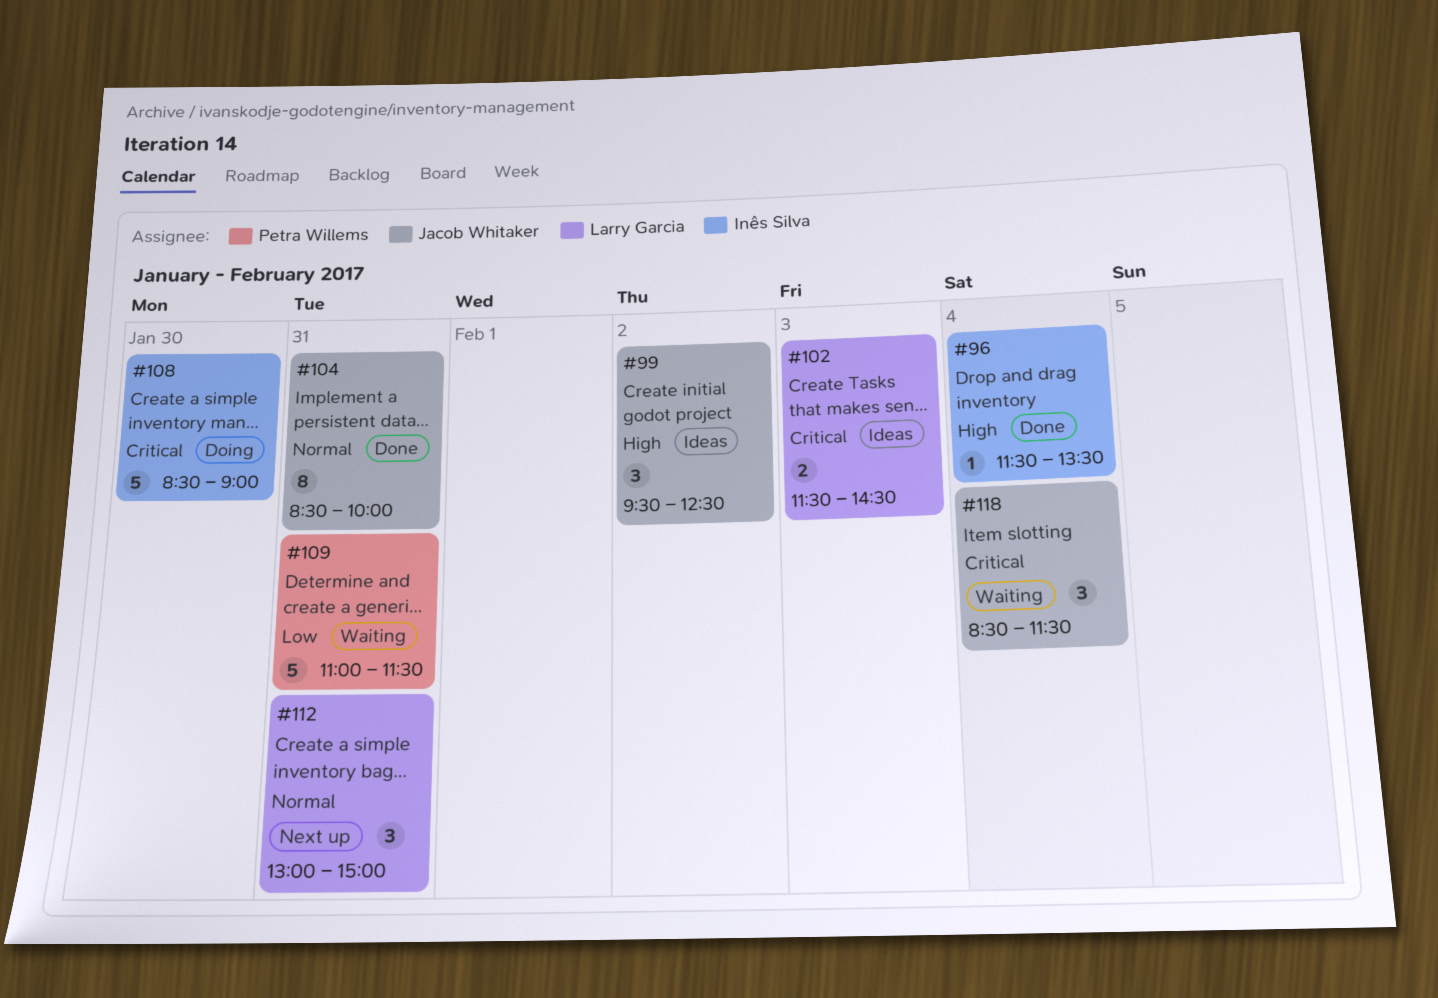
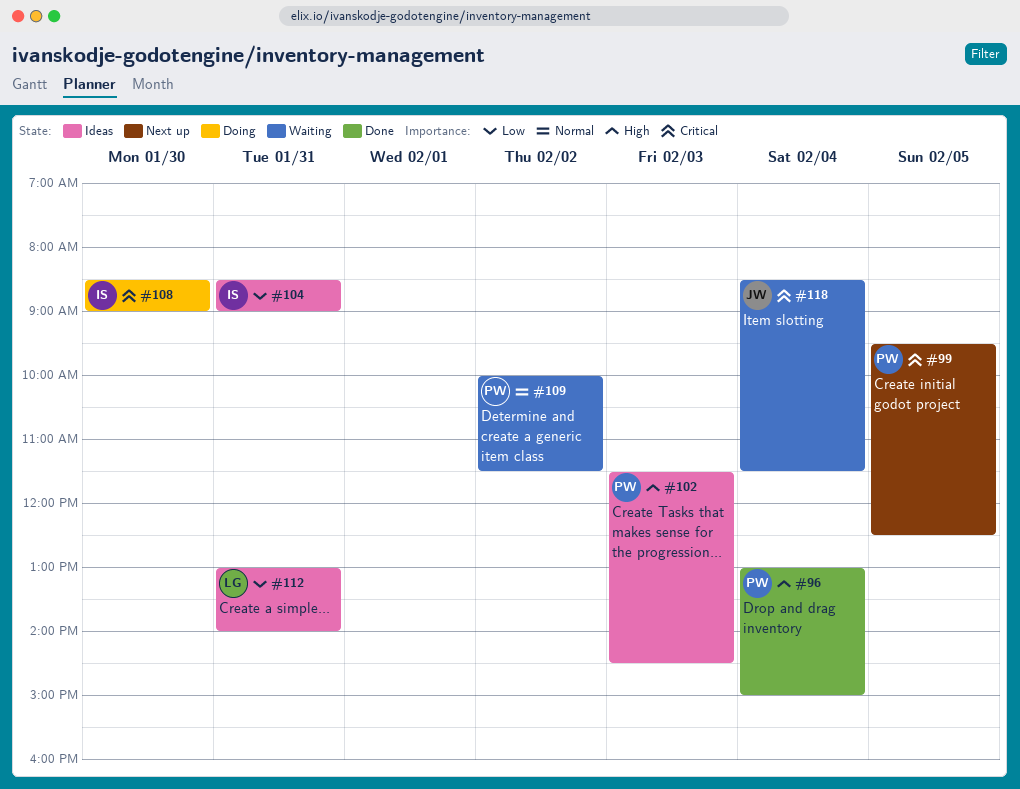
#96, owner: Inês Silva -> Petra Willems
#96, begins: 11:30 -> 13:00
#96, ends: 13:30 -> 15:00
#99, status: Ideas -> Next up
#99, owner: Jacob Whitaker -> Petra Willems
#99, priority: High -> Critical
#99, day: Feb 2 -> Feb 5
#102, owner: Larry Garcia -> Petra Willems
#102, priority: Critical -> High
#104, status: Done -> Ideas
#104, owner: Jacob Whitaker -> Inês Silva
#104, priority: Normal -> Low
#104, ends: 10:00 -> 09:00
#109, priority: Low -> Normal
#109, day: Jan 31 -> Feb 2
#109, begins: 11:00 -> 10:00
#112, status: Next up -> Ideas
#112, priority: Normal -> Low
#112, ends: 15:00 -> 14:00

